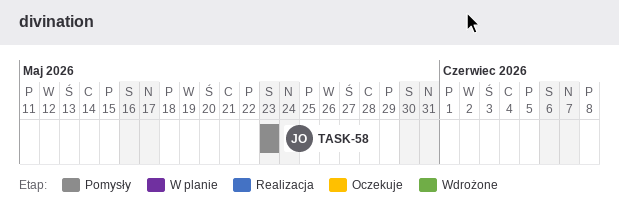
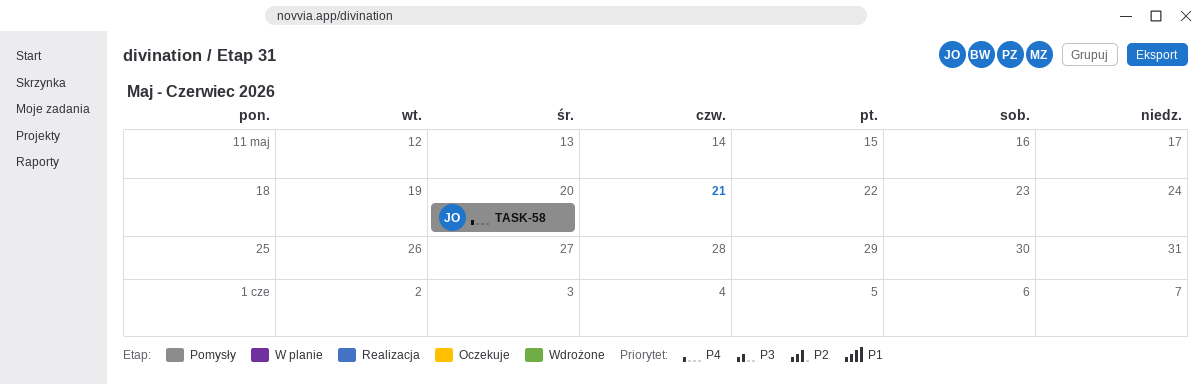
TASK-58, start: May 23 -> May 20
TASK-58, due: May 23 -> May 20

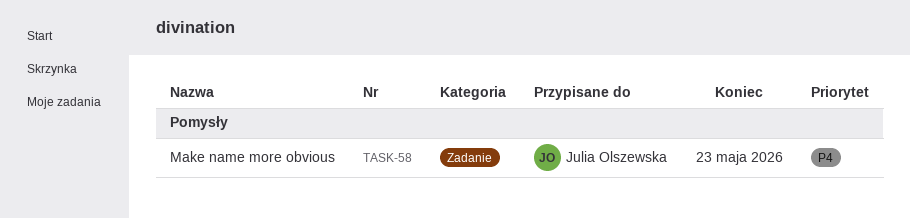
TASK-58, due: May 20 -> May 23

